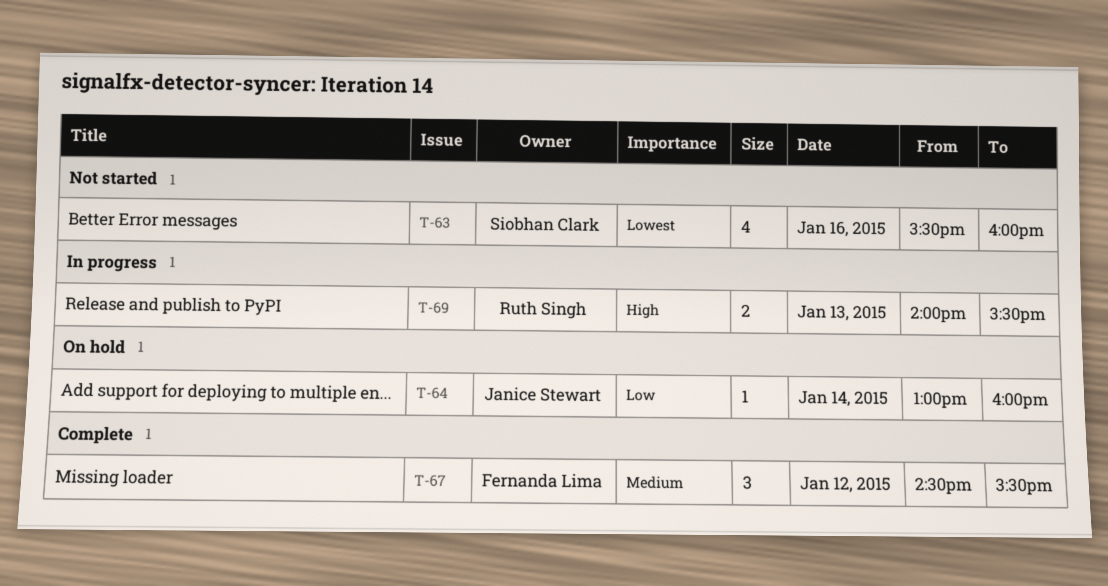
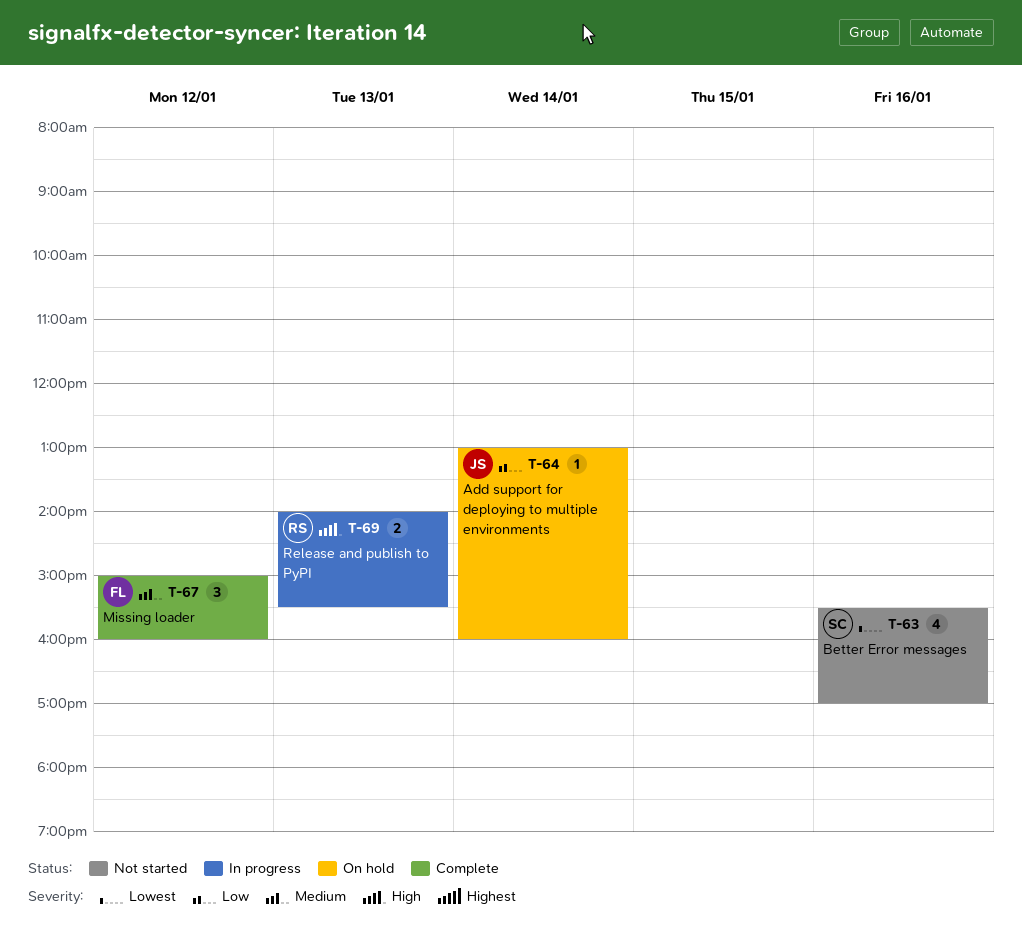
T-63, ends: 16:00 -> 17:00
T-67, begins: 14:30 -> 15:00
T-67, ends: 15:30 -> 16:00

